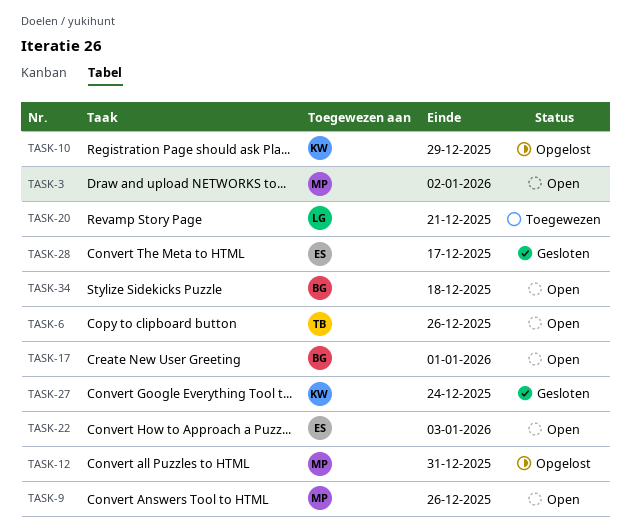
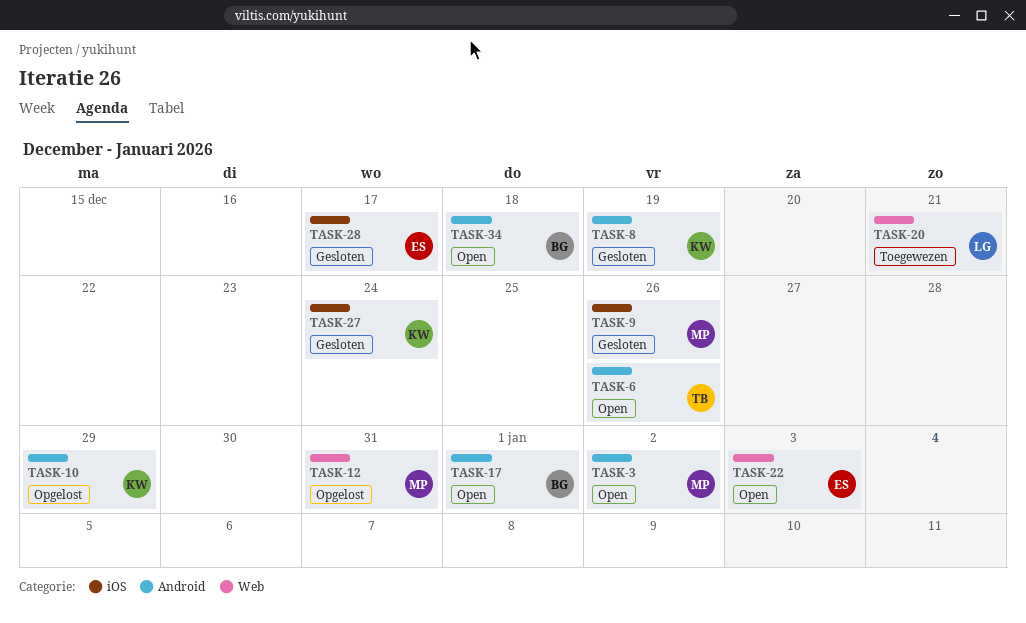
TASK-8: none -> present
TASK-9, status: Open -> Gesloten

